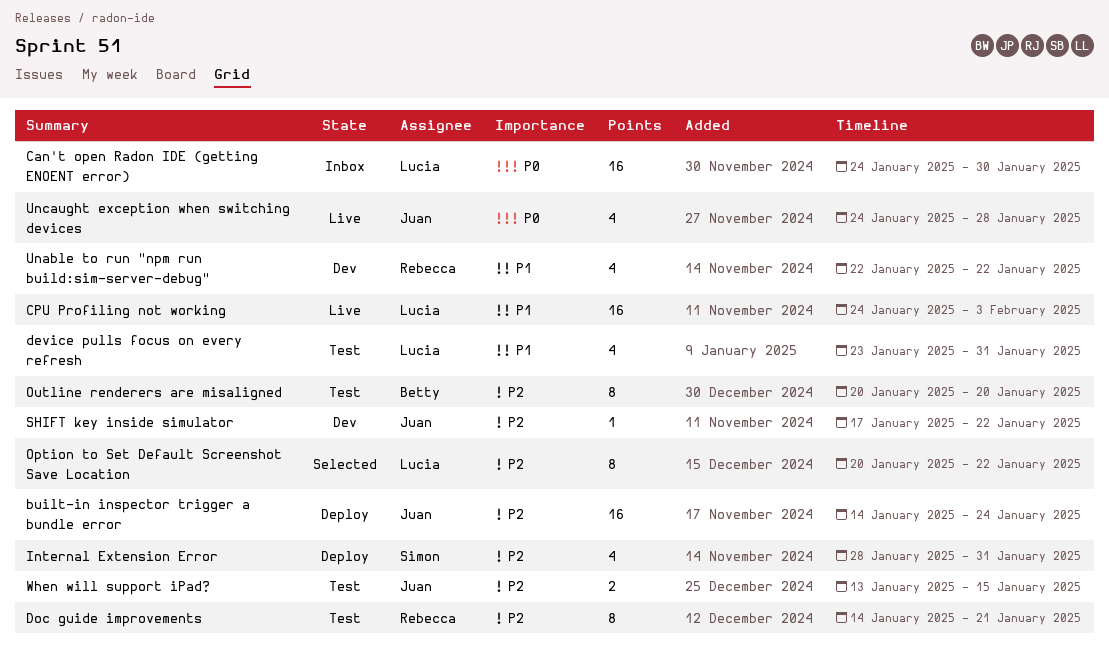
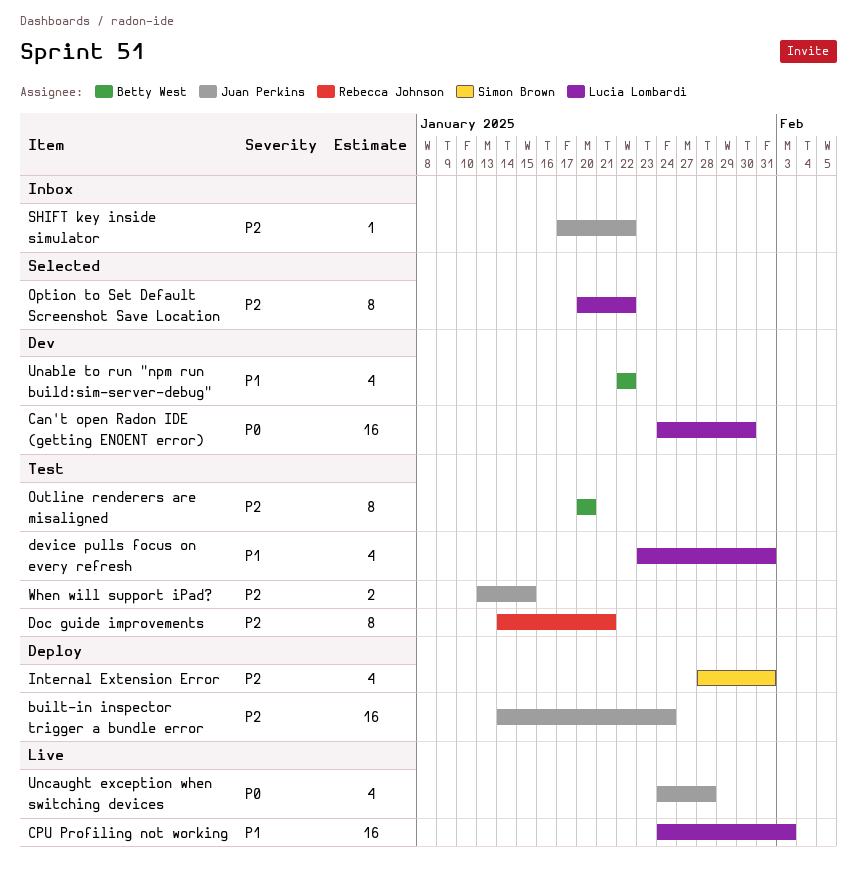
Can't open Radon IDE (getting ENOENT error), status: Inbox -> Dev
SHIFT key inside simulator, status: Dev -> Inbox
Unable to run "npm run build:sim-server-debug", owner: Rebecca Johnson -> Betty West

